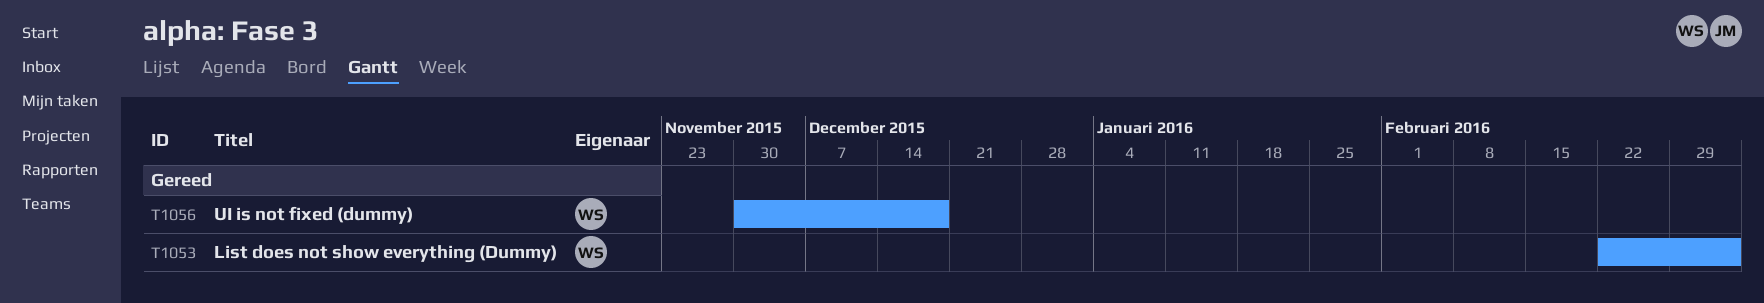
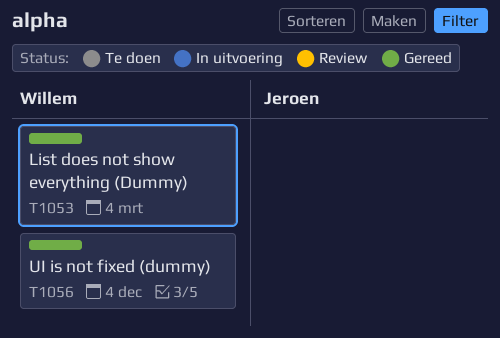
T1056, due: Dec 18 -> Dec 4

